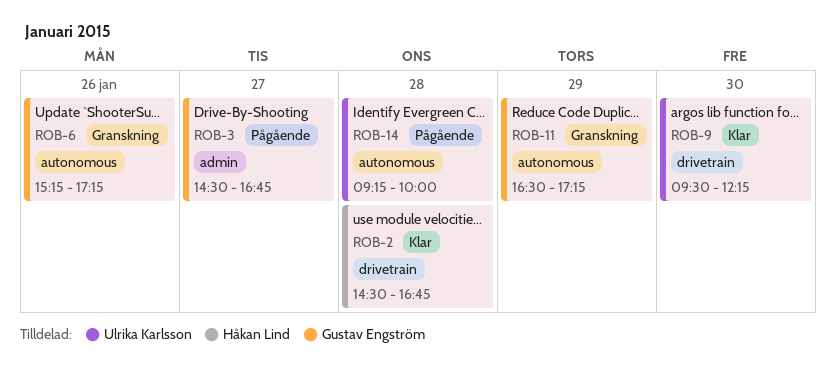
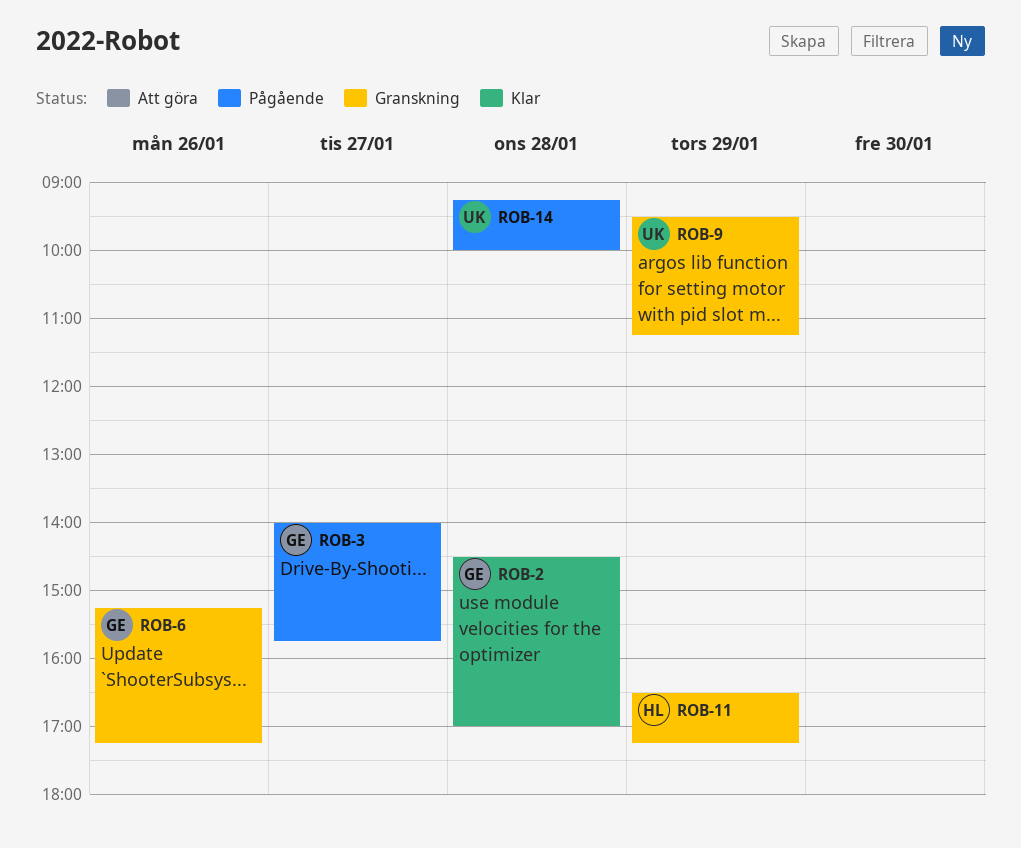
ROB-2, owner: Håkan Lind -> Gustav Engström
ROB-2, ends: 16:45 -> 17:00
ROB-3, begins: 14:30 -> 14:00
ROB-3, ends: 16:45 -> 15:45
ROB-9, status: Klar -> Granskning
ROB-9, day: Jan 30 -> Jan 29
ROB-9, ends: 12:15 -> 11:15
ROB-11, owner: Gustav Engström -> Håkan Lind

